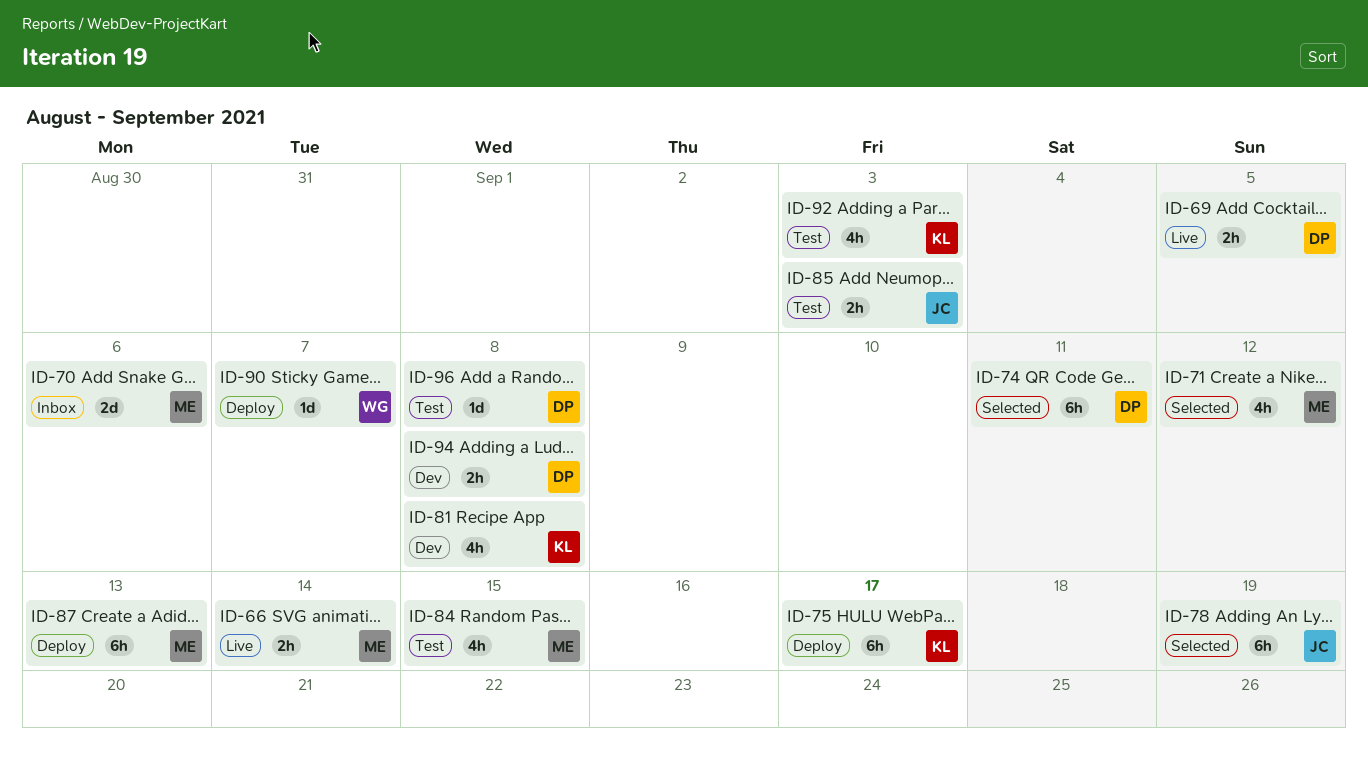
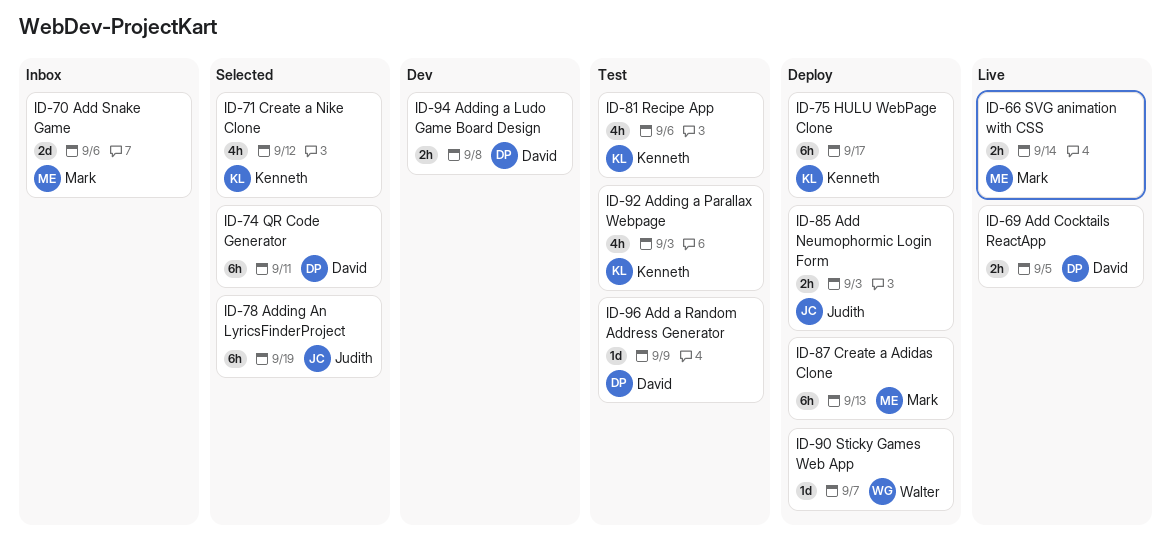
ID-71, owner: Mark -> Kenneth
ID-81, status: Dev -> Test
ID-81, due: Sep 8 -> Sep 6
ID-84: present -> none
ID-85, status: Test -> Deploy
ID-96, due: Sep 8 -> Sep 9

